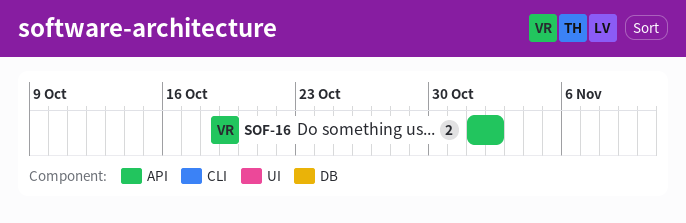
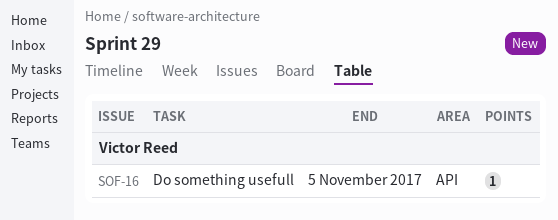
SOF-16, estimate: 2 -> 1
SOF-16, due: Nov 2 -> Nov 5

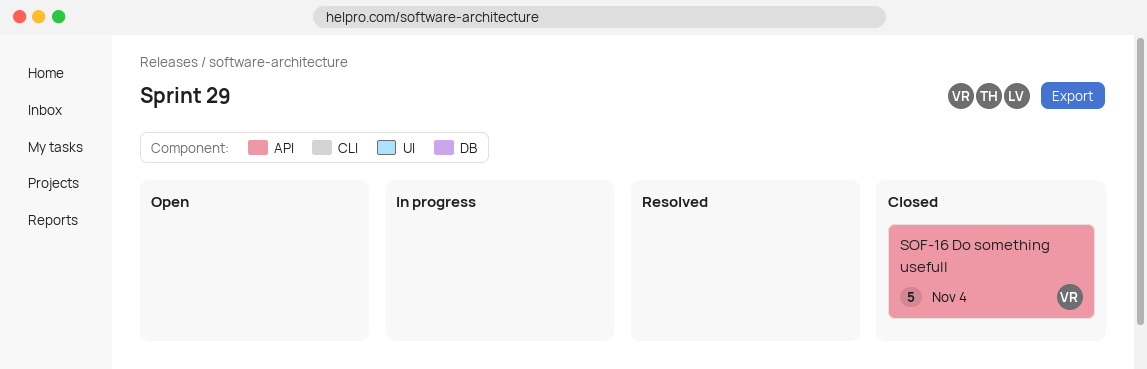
SOF-16, estimate: 1 -> 5
SOF-16, due: Nov 5 -> Nov 4

